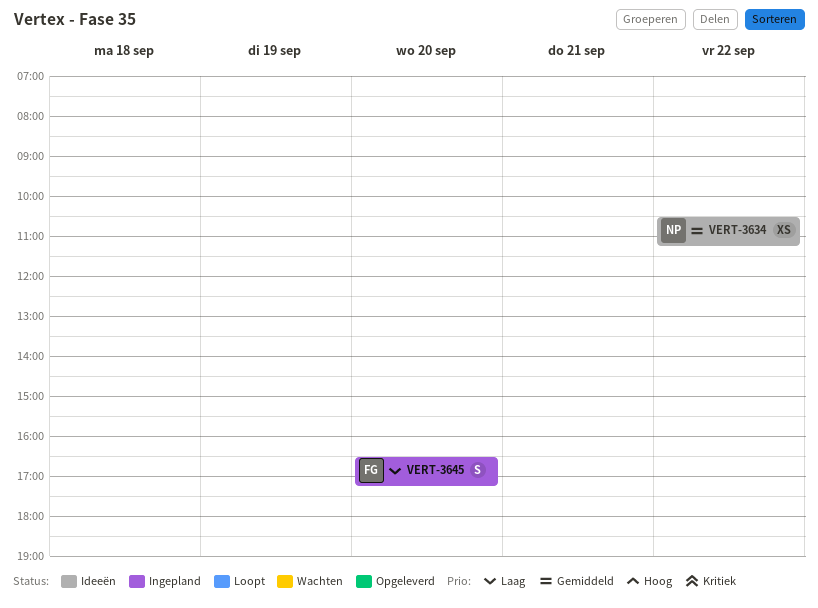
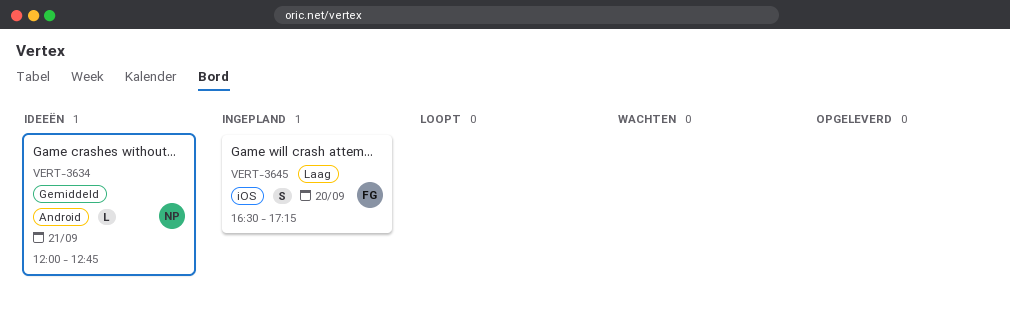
VERT-3634, estimate: XS -> L
VERT-3634, day: Sep 22 -> Sep 21
VERT-3634, begins: 10:30 -> 12:00
VERT-3634, ends: 11:15 -> 12:45

